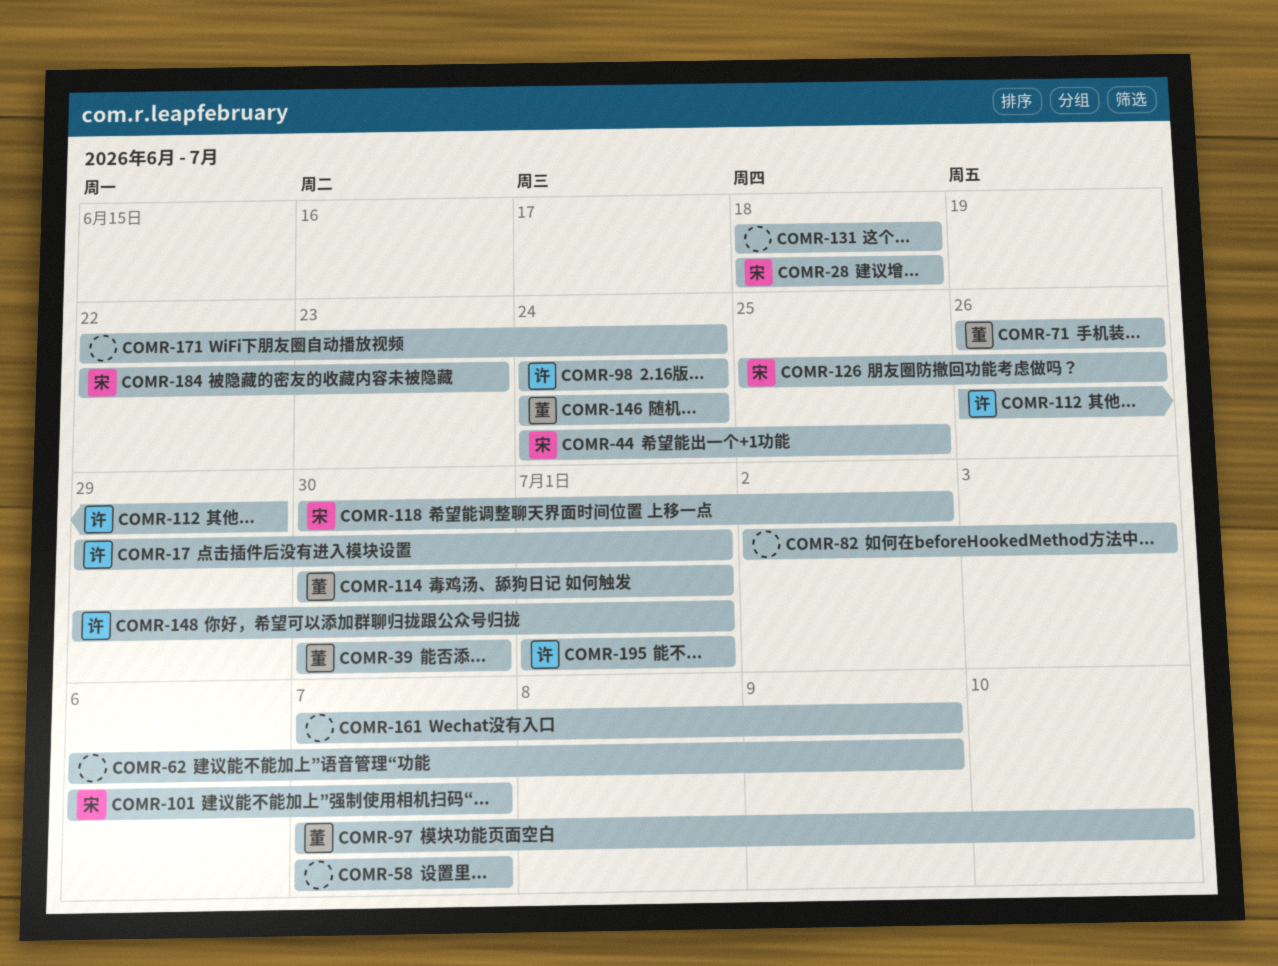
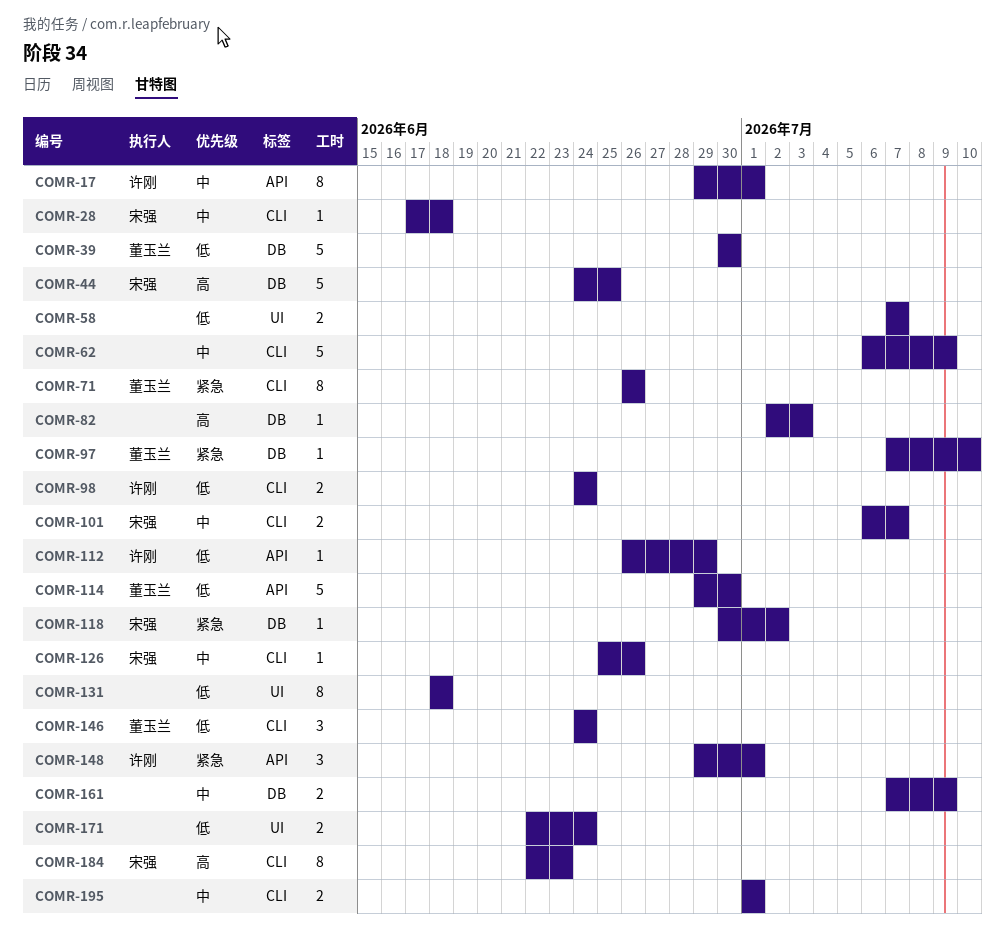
COMR-28, start: Jun 18 -> Jun 17
COMR-114, start: Jun 30 -> Jun 29
COMR-114, due: Jul 1 -> Jun 30
COMR-195, owner: 许刚 -> none

